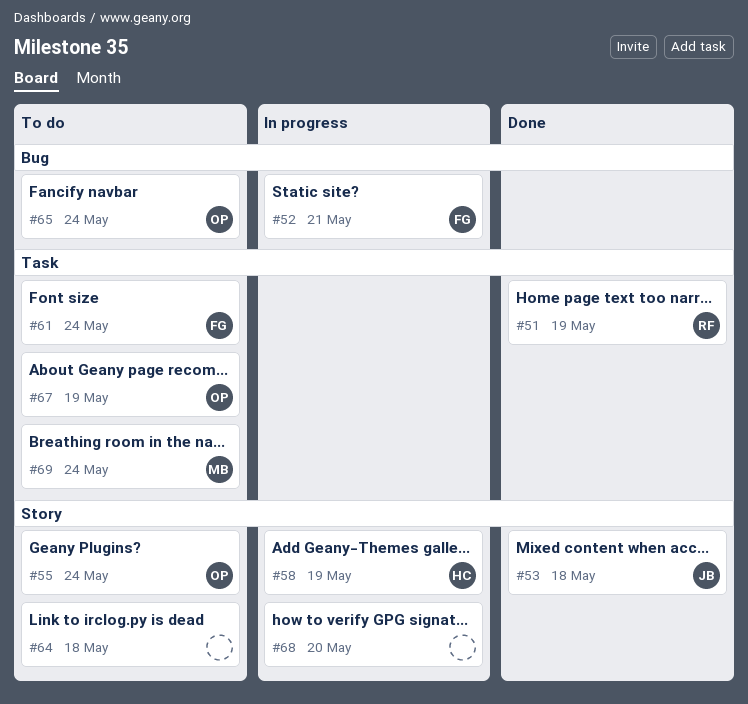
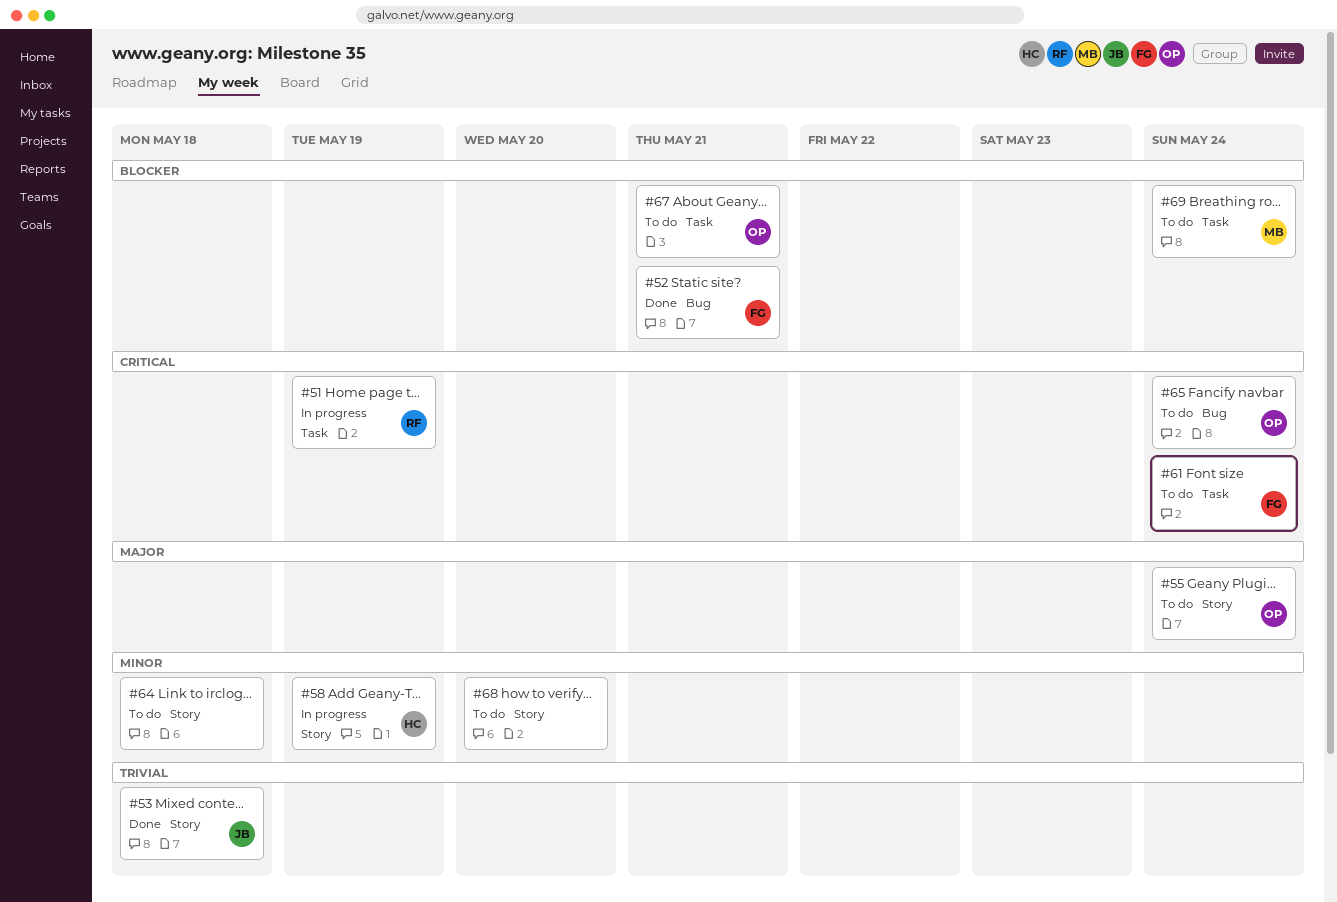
#51, status: Done -> In progress
#52, status: In progress -> Done
#67, due: May 19 -> May 21
#68, status: In progress -> To do

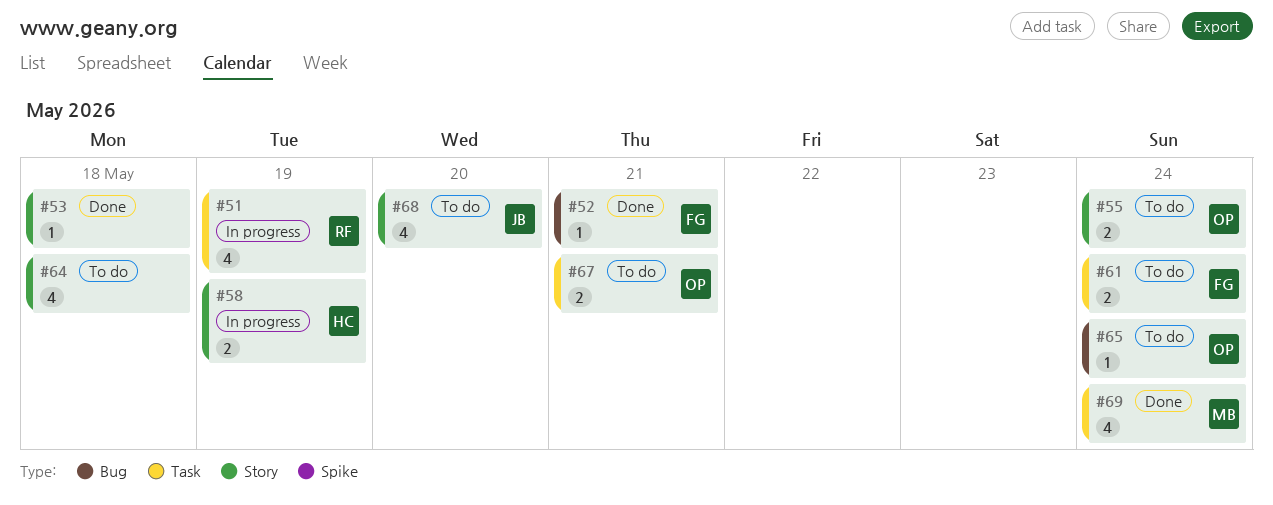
#53, owner: JB -> none
#68, owner: none -> JB
#69, status: To do -> Done

